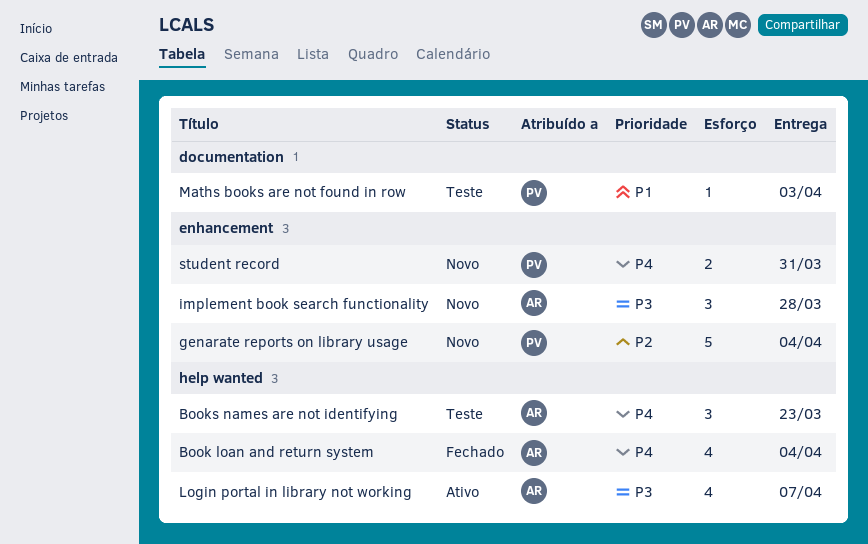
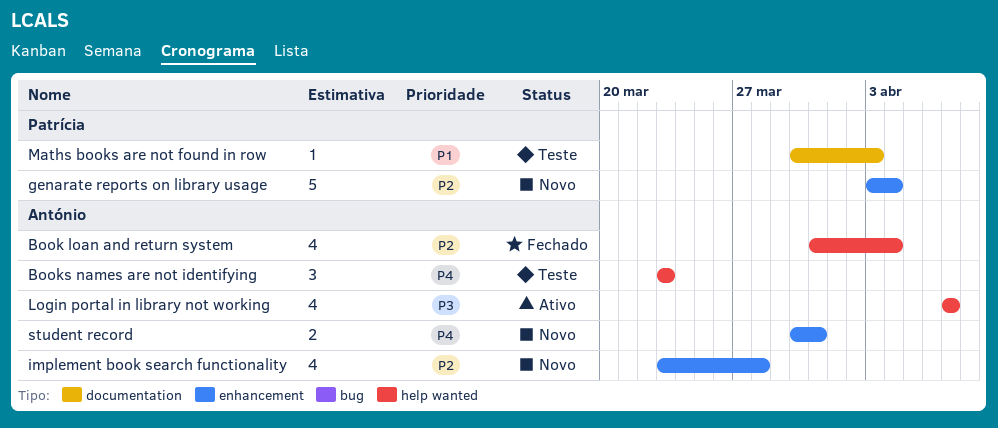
Book loan and return system, priority: P4 -> P2
implement book search functionality, priority: P3 -> P2
implement book search functionality, estimate: 3 -> 4
student record, owner: Patrícia -> António

